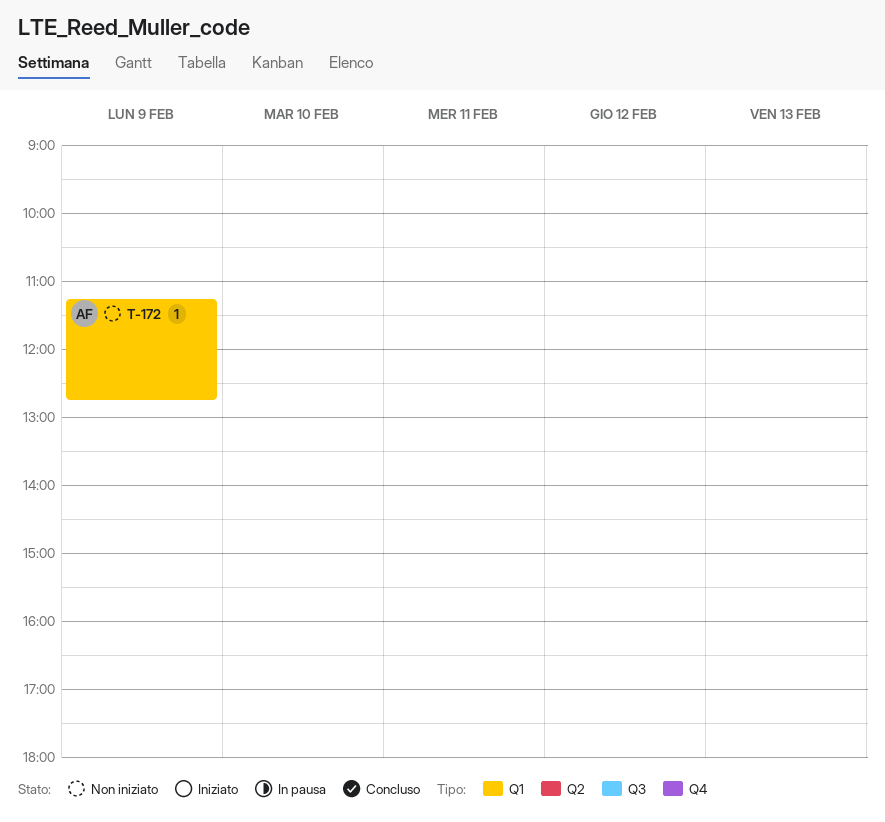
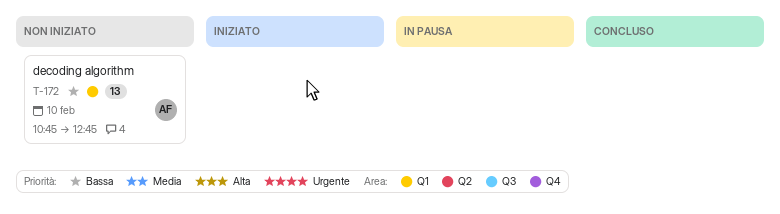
T-172, estimate: 1 -> 13
T-172, day: Feb 9 -> Feb 10
T-172, begins: 11:15 -> 10:45

